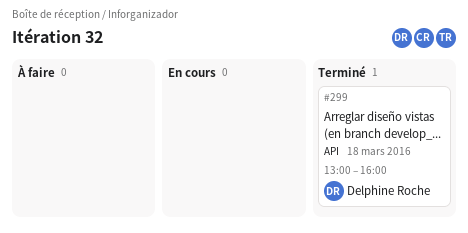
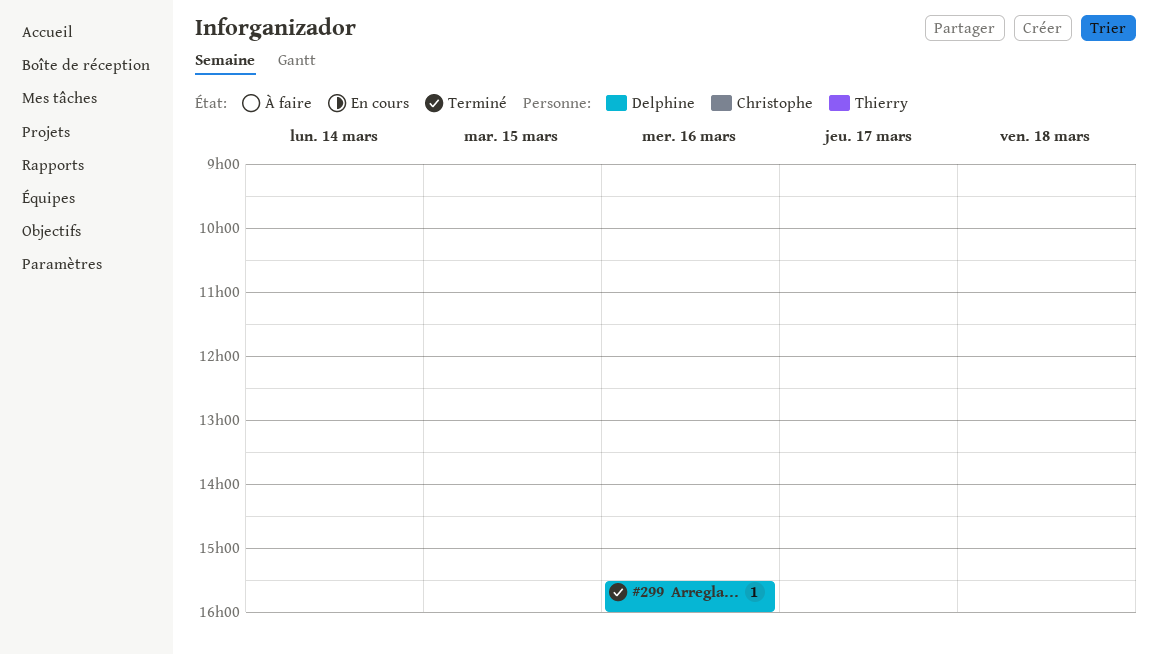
#299, day: Mar 18 -> Mar 16
#299, begins: 13:00 -> 15:30

